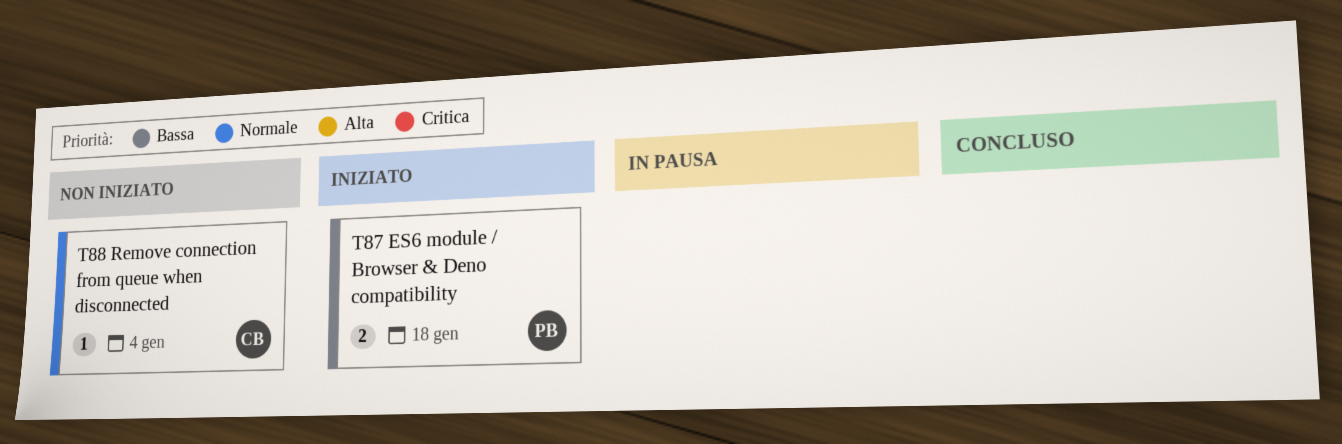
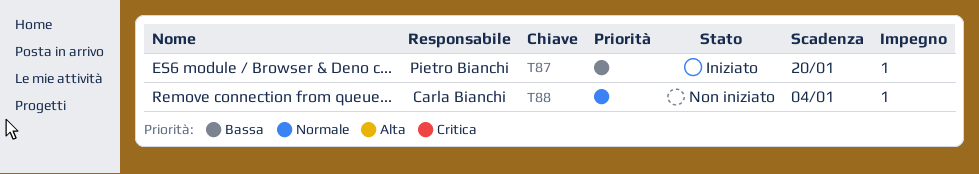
T87, estimate: 2 -> 1
T87, due: Jan 18 -> Jan 20

